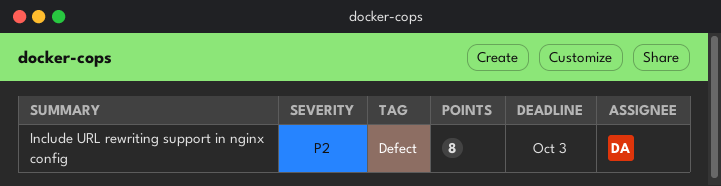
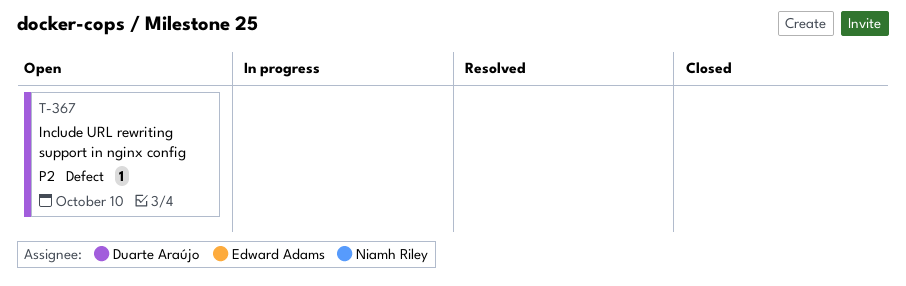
Include URL rewriting support in nginx config, estimate: 8 -> 1
Include URL rewriting support in nginx config, due: Oct 3 -> Oct 10

